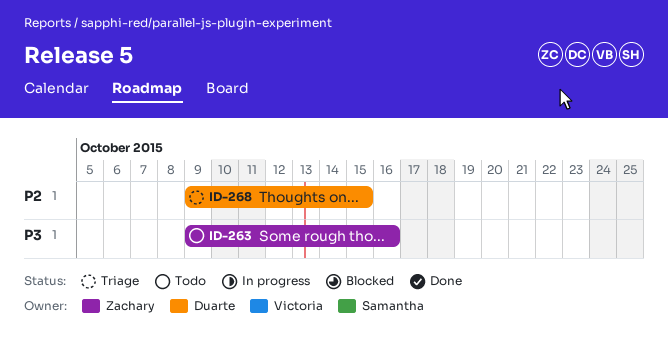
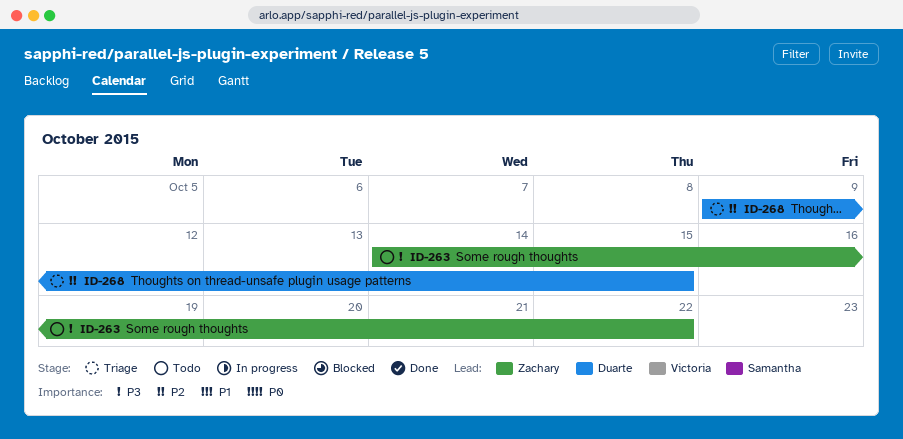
ID-263, start: Oct 9 -> Oct 14
ID-263, due: Oct 16 -> Oct 22

